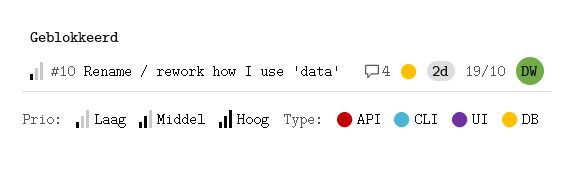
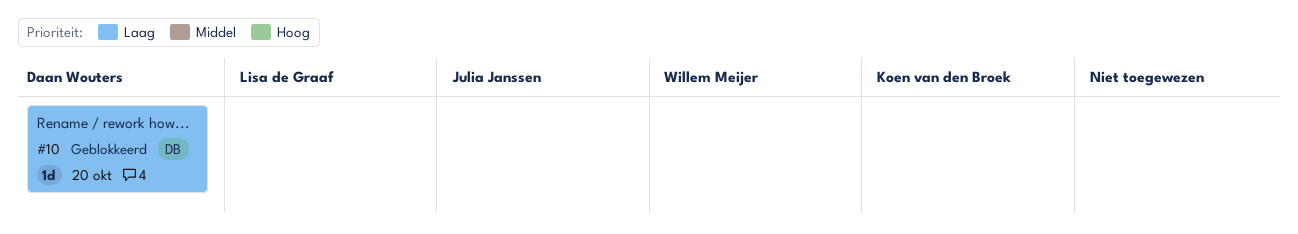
#10, estimate: 2d -> 1d
#10, due: Oct 19 -> Oct 20

